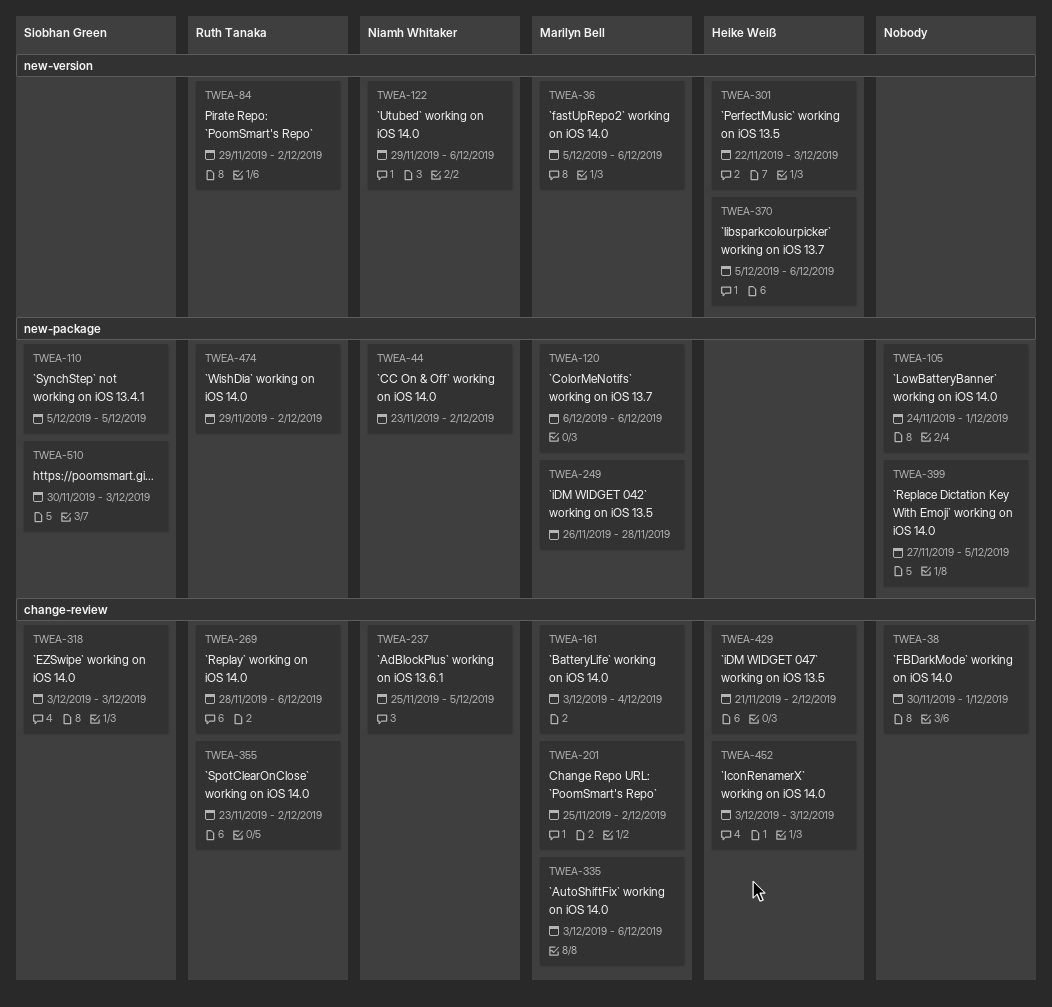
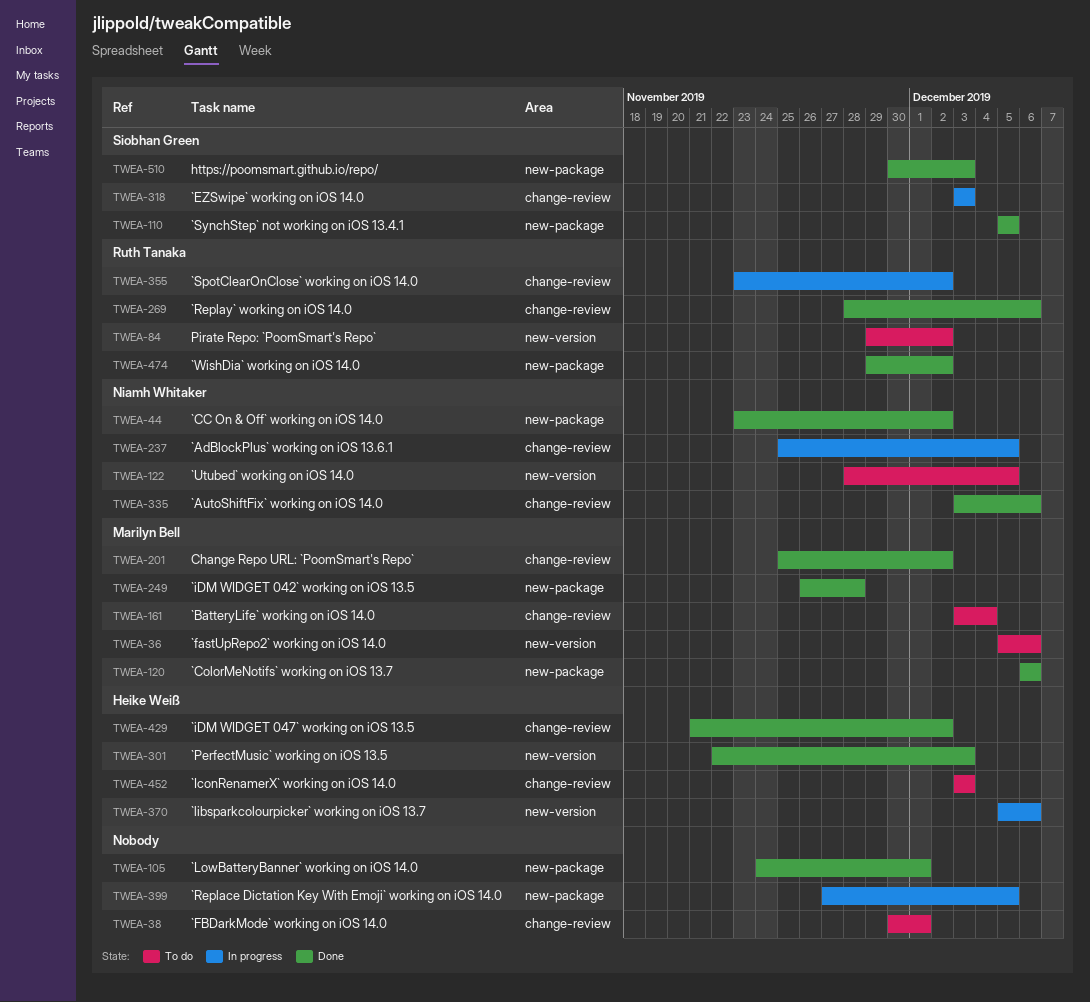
TWEA-122, start: Nov 29 -> Nov 28
TWEA-122, due: Dec 6 -> Dec 5
TWEA-335, owner: Marilyn Bell -> Niamh Whitaker

